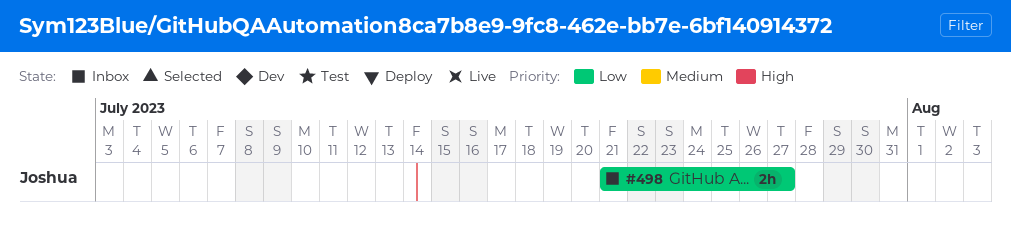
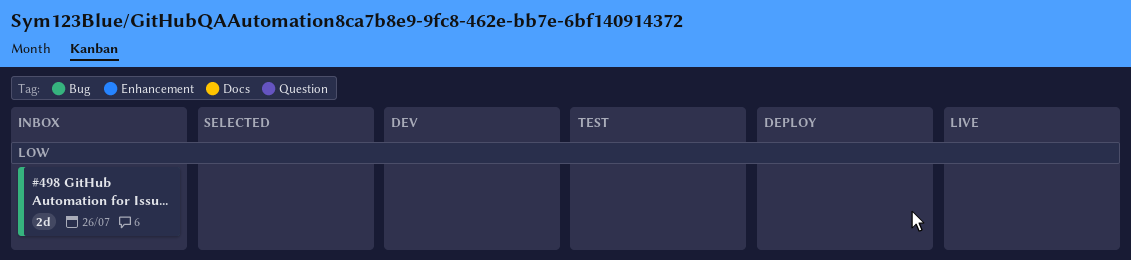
#498, estimate: 2h -> 2d
#498, due: Jul 27 -> Jul 26

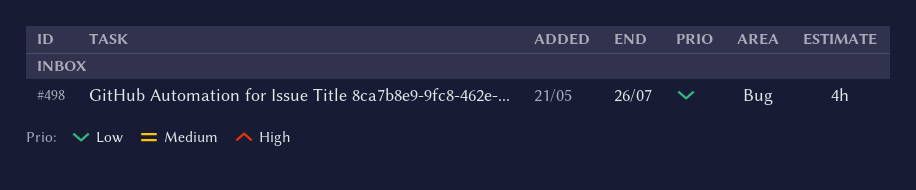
#498, estimate: 2d -> 4h

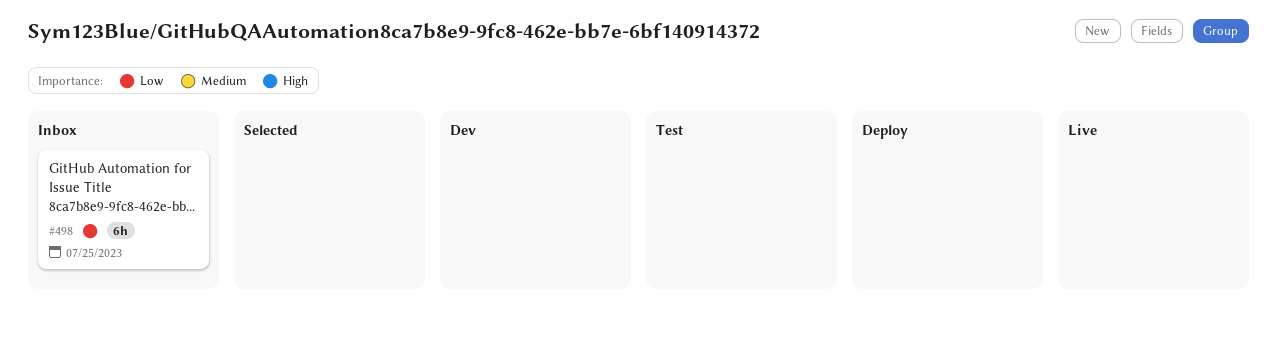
#498, estimate: 4h -> 6h
#498, due: Jul 26 -> Jul 25

